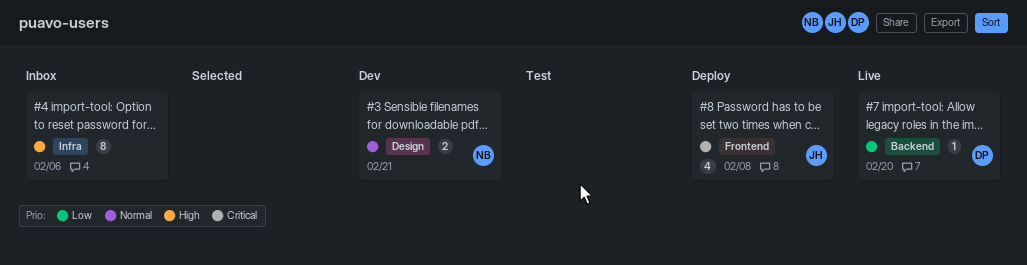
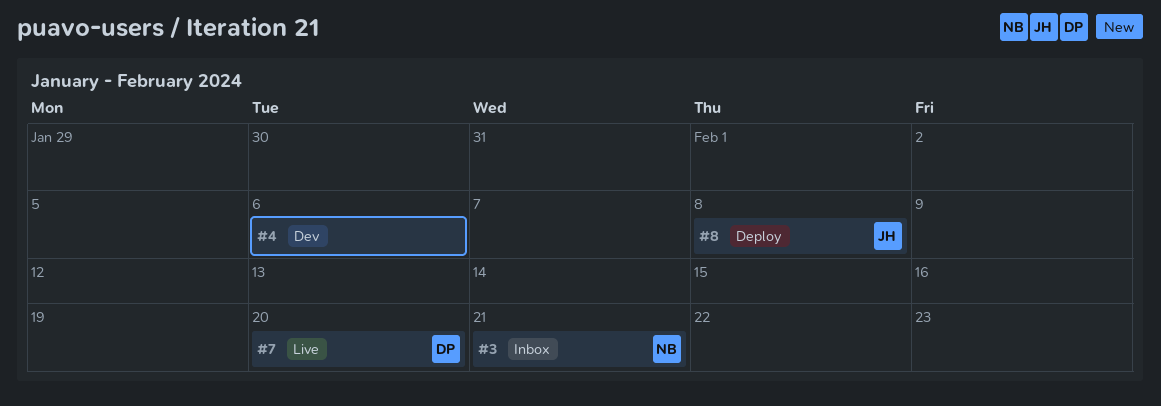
#3, status: Dev -> Inbox
#4, status: Inbox -> Dev

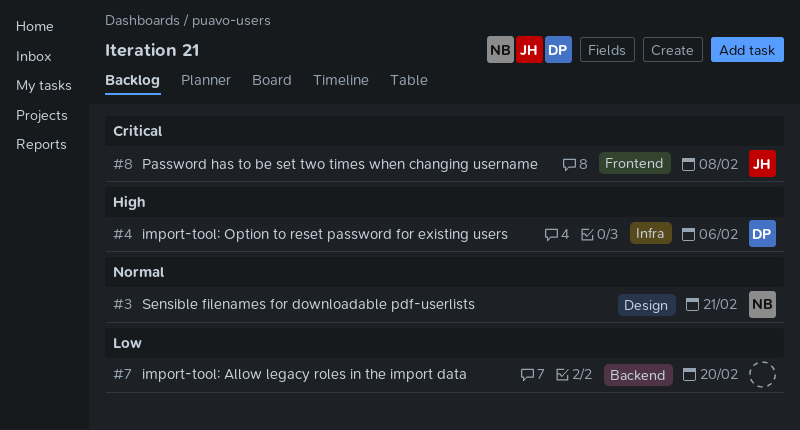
#4, owner: none -> DP
#7, owner: DP -> none

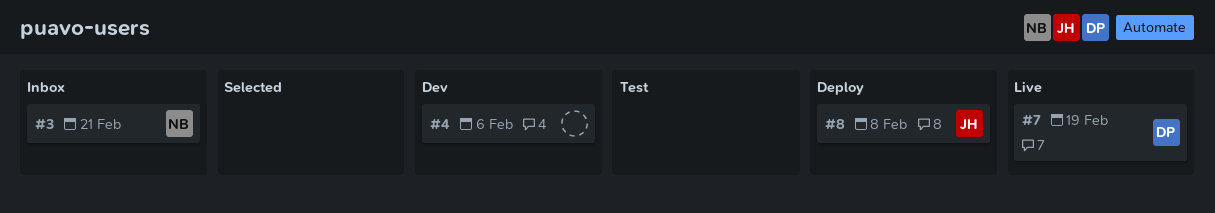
#4, owner: DP -> none
#7, owner: none -> DP
#7, due: Feb 20 -> Feb 19

